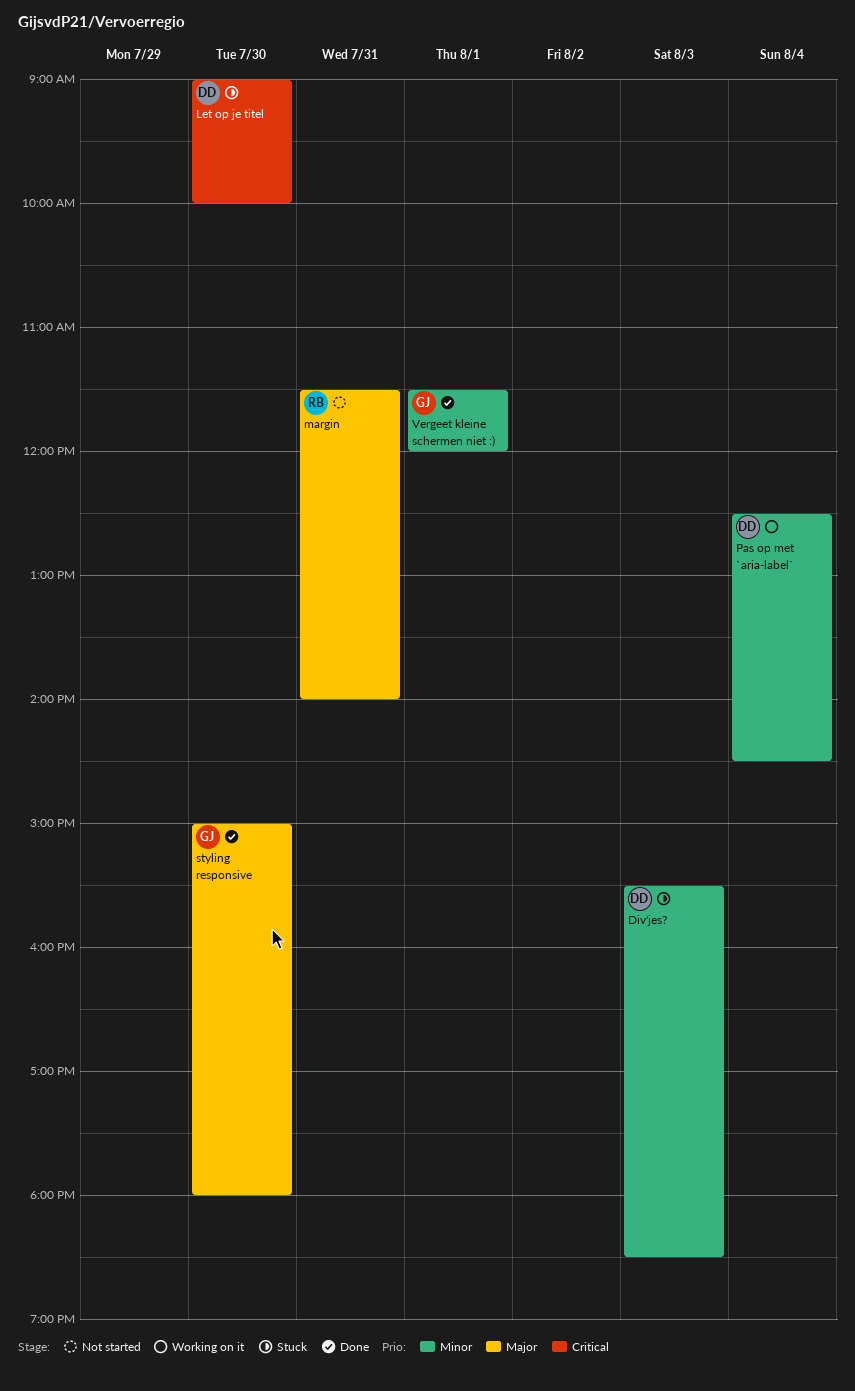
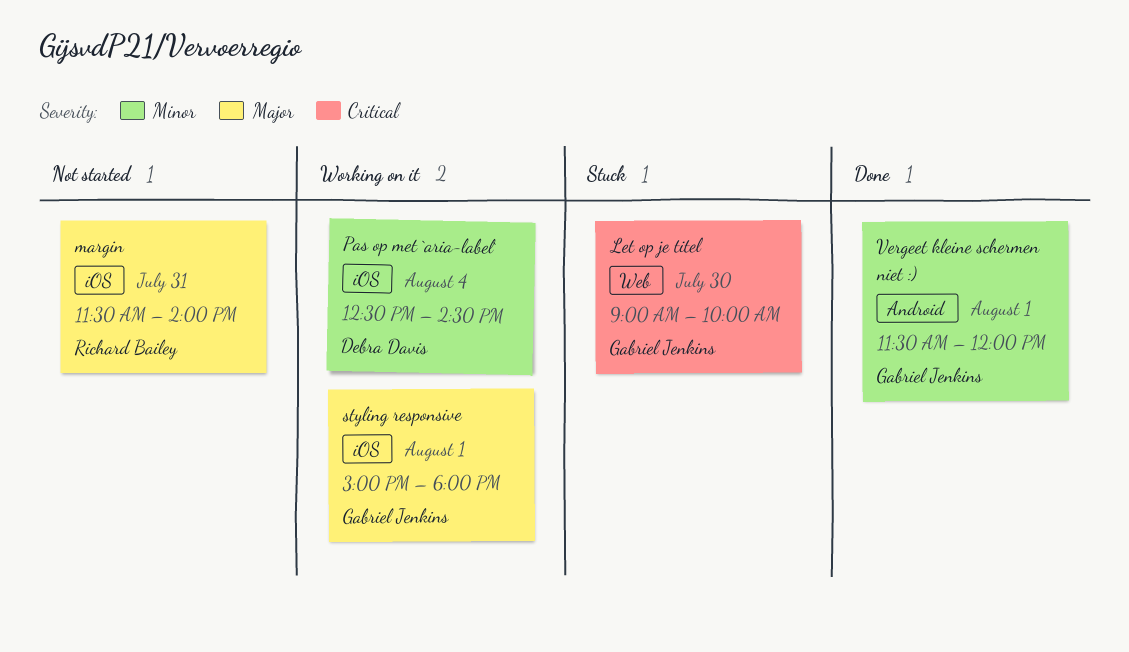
Div'jes?: present -> none
Let op je titel, owner: Debra Davis -> Gabriel Jenkins
styling responsive, status: Done -> Working on it
styling responsive, day: Jul 30 -> Aug 1

